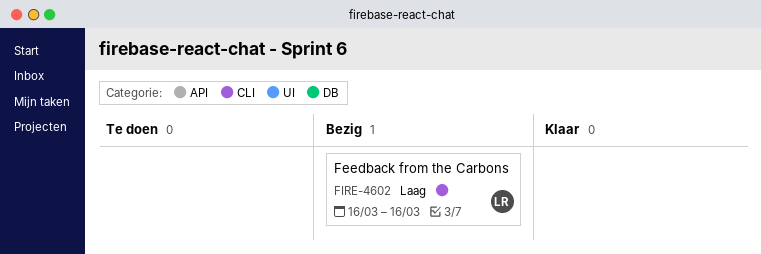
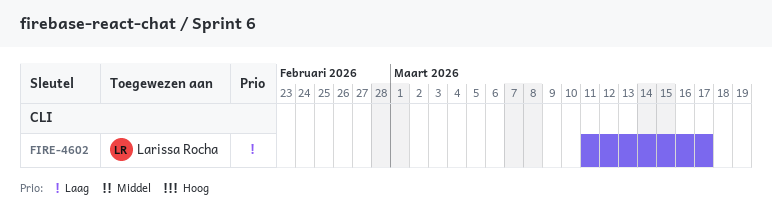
FIRE-4602, start: Mar 16 -> Mar 11
FIRE-4602, due: Mar 16 -> Mar 17

